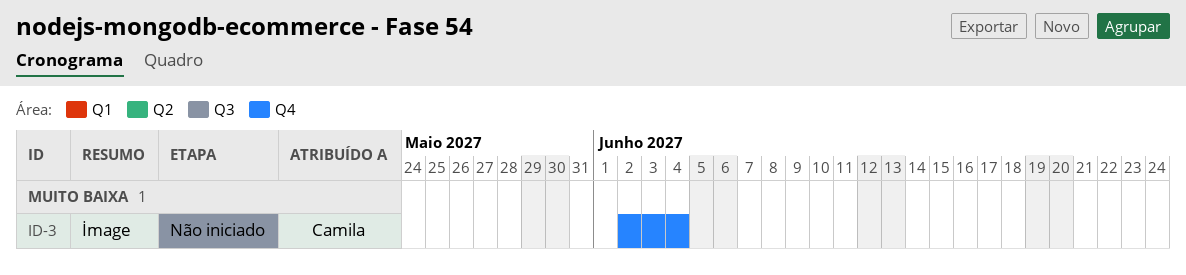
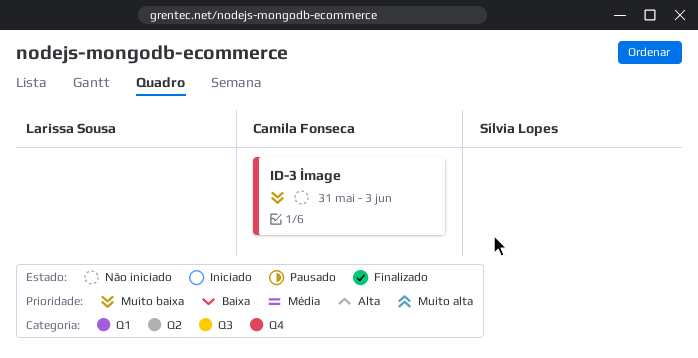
ID-3, start: Jun 2 -> May 31
ID-3, due: Jun 4 -> Jun 3

